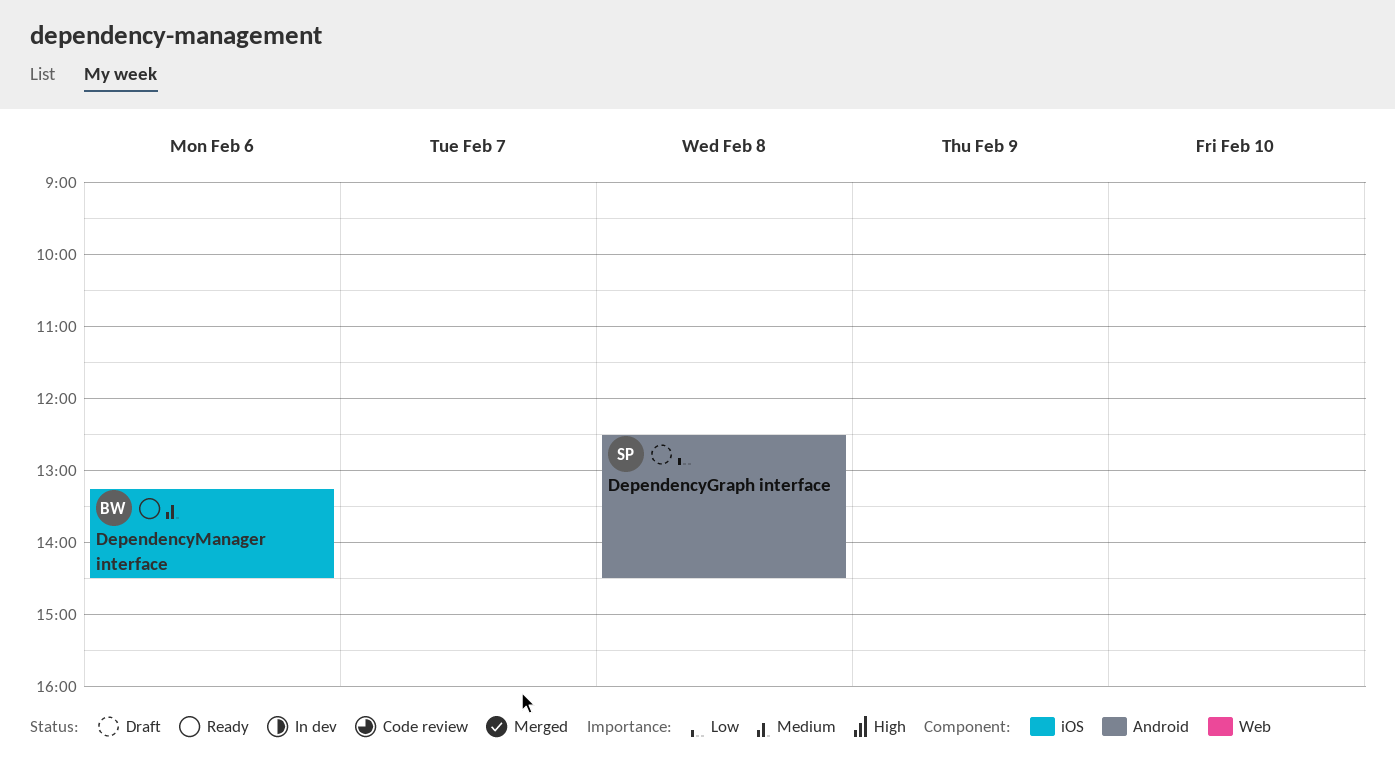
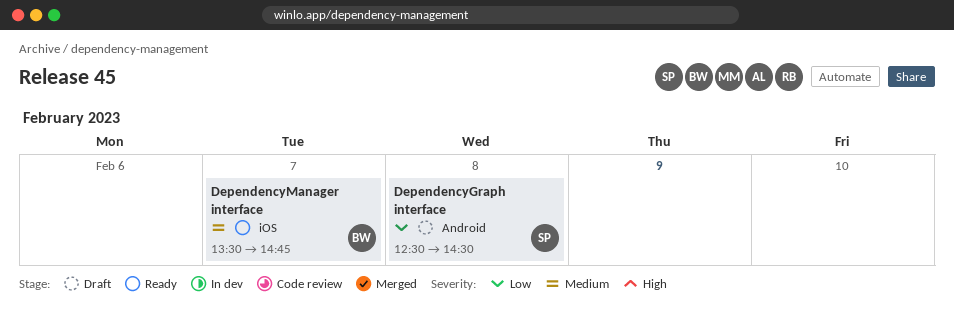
DependencyManager interface, day: Feb 6 -> Feb 7
DependencyManager interface, begins: 13:15 -> 13:30
DependencyManager interface, ends: 14:30 -> 14:45

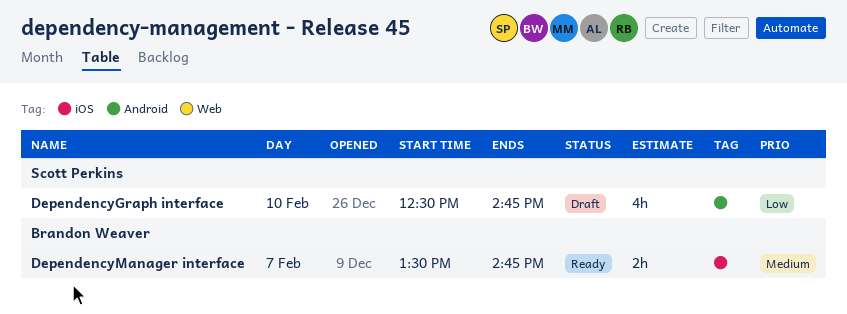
DependencyGraph interface, day: Feb 8 -> Feb 10
DependencyGraph interface, ends: 14:30 -> 14:45

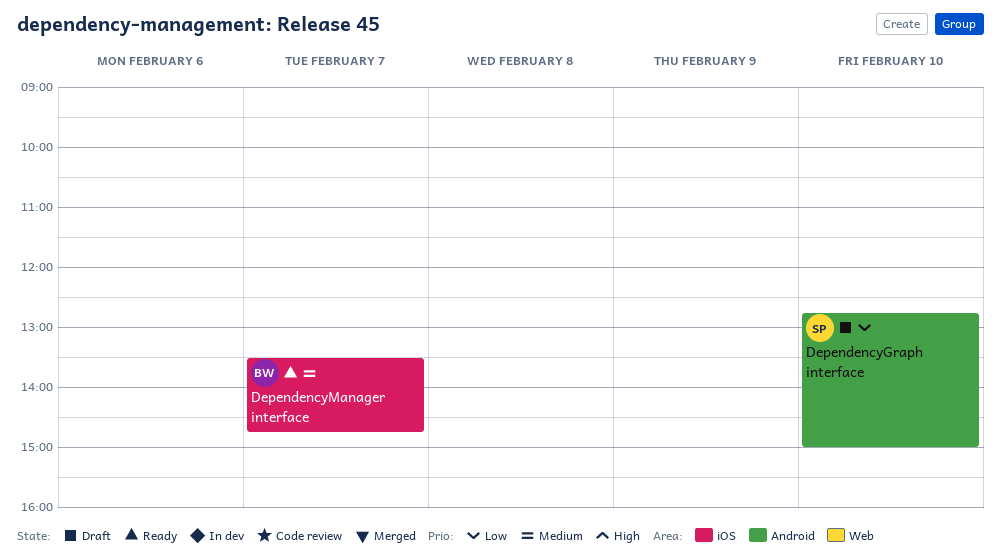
DependencyGraph interface, begins: 12:30 -> 12:45
DependencyGraph interface, ends: 14:45 -> 15:00

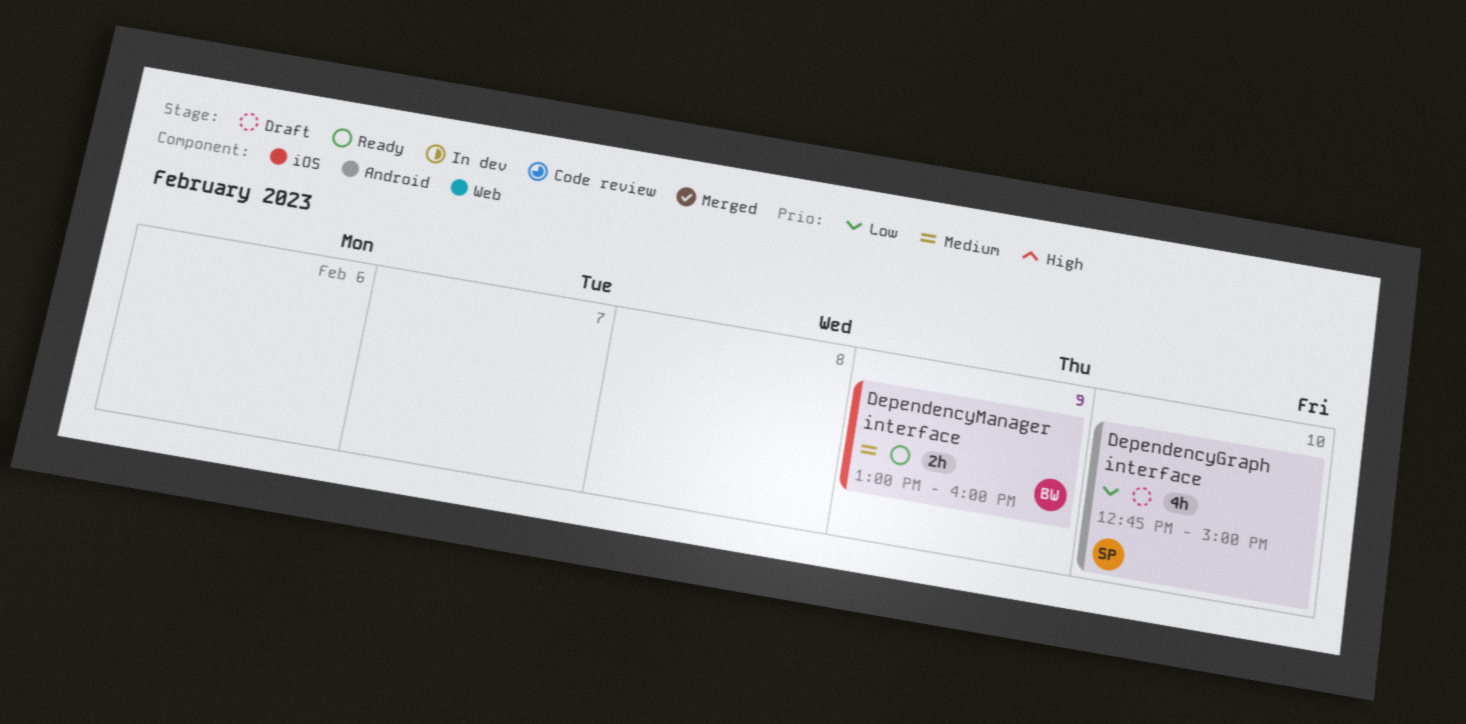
DependencyManager interface, day: Feb 7 -> Feb 9
DependencyManager interface, begins: 13:30 -> 13:00
DependencyManager interface, ends: 14:45 -> 16:00

